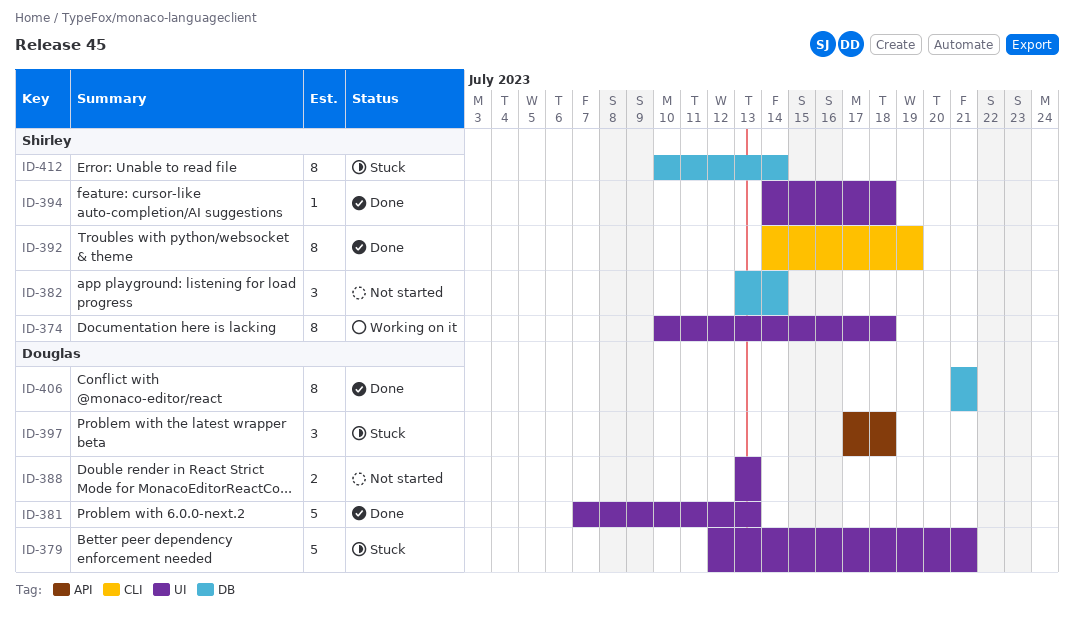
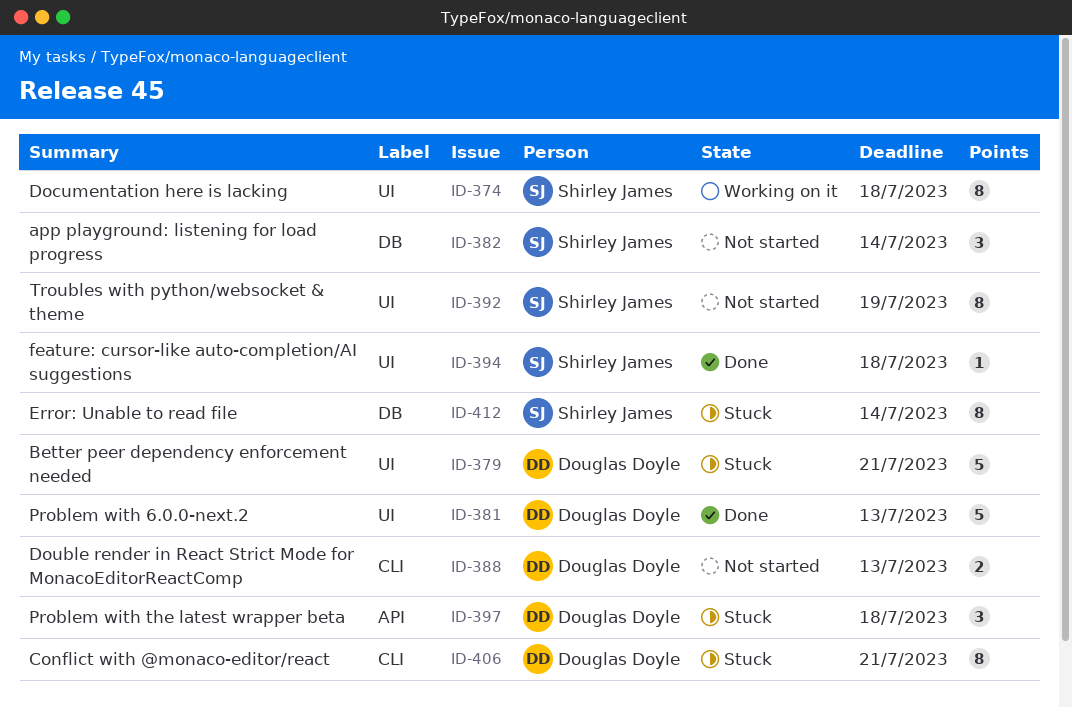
ID-388, label: UI -> CLI
ID-392, status: Done -> Not started
ID-392, label: CLI -> UI
ID-406, status: Done -> Stuck
ID-406, label: DB -> CLI

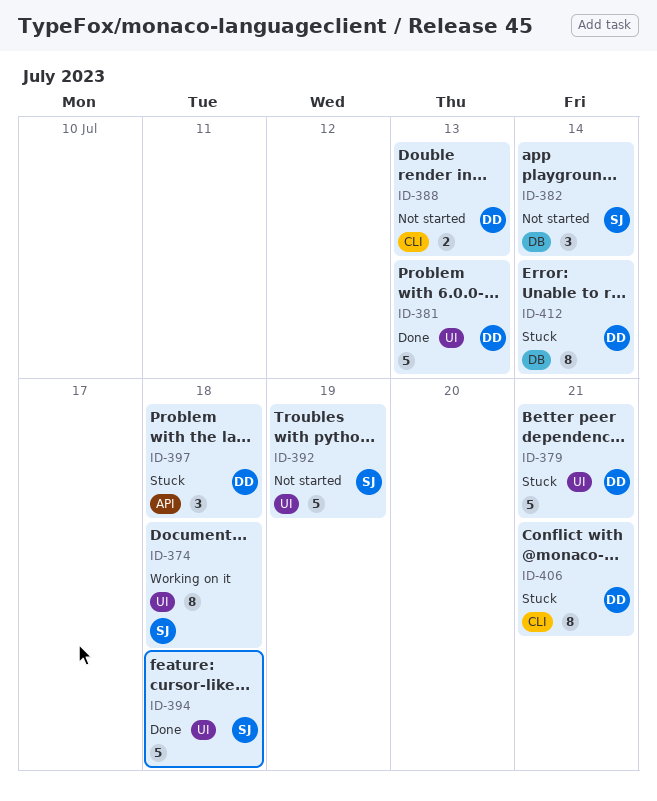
ID-392, estimate: 8 -> 5
ID-394, estimate: 1 -> 5
ID-412, owner: Shirley James -> Douglas Doyle

